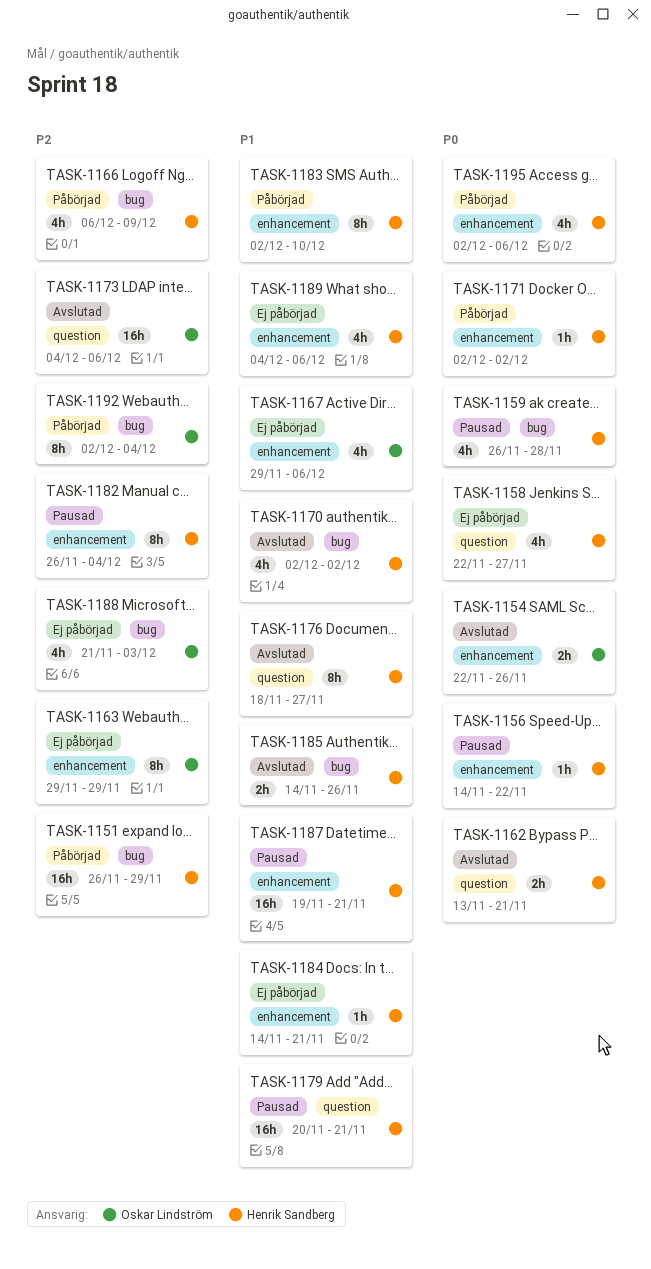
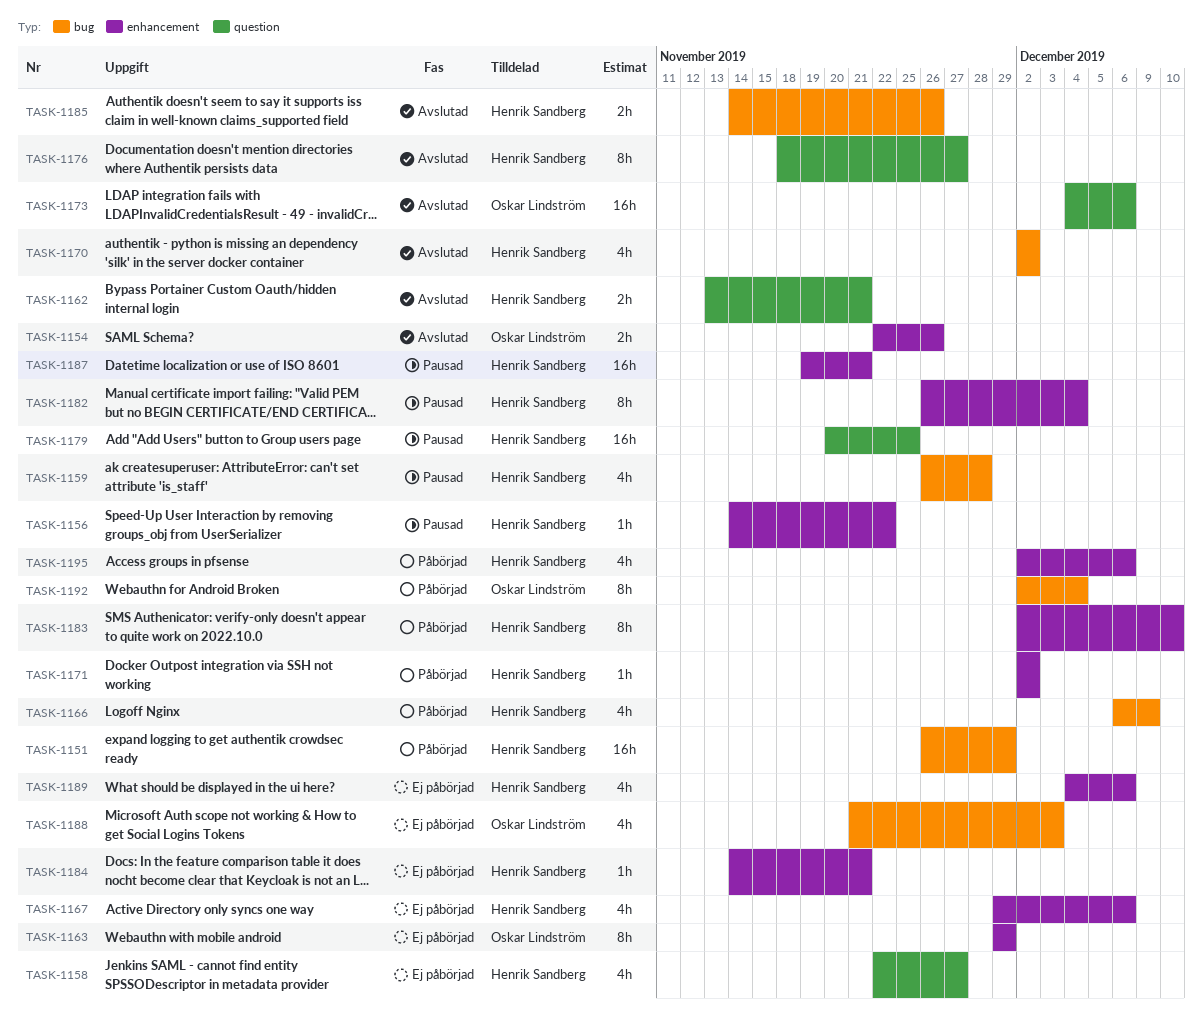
TASK-1167, owner: Oskar Lindström -> Henrik Sandberg
TASK-1179, due: Nov 21 -> Nov 25

